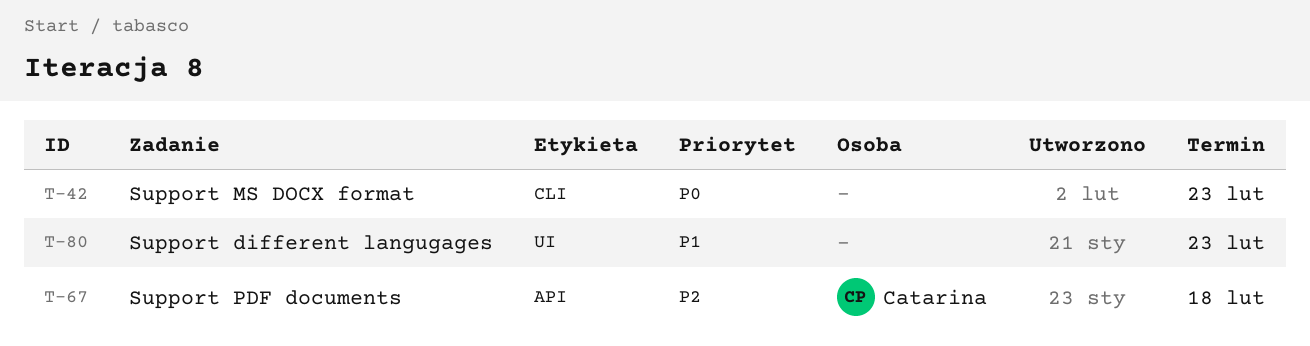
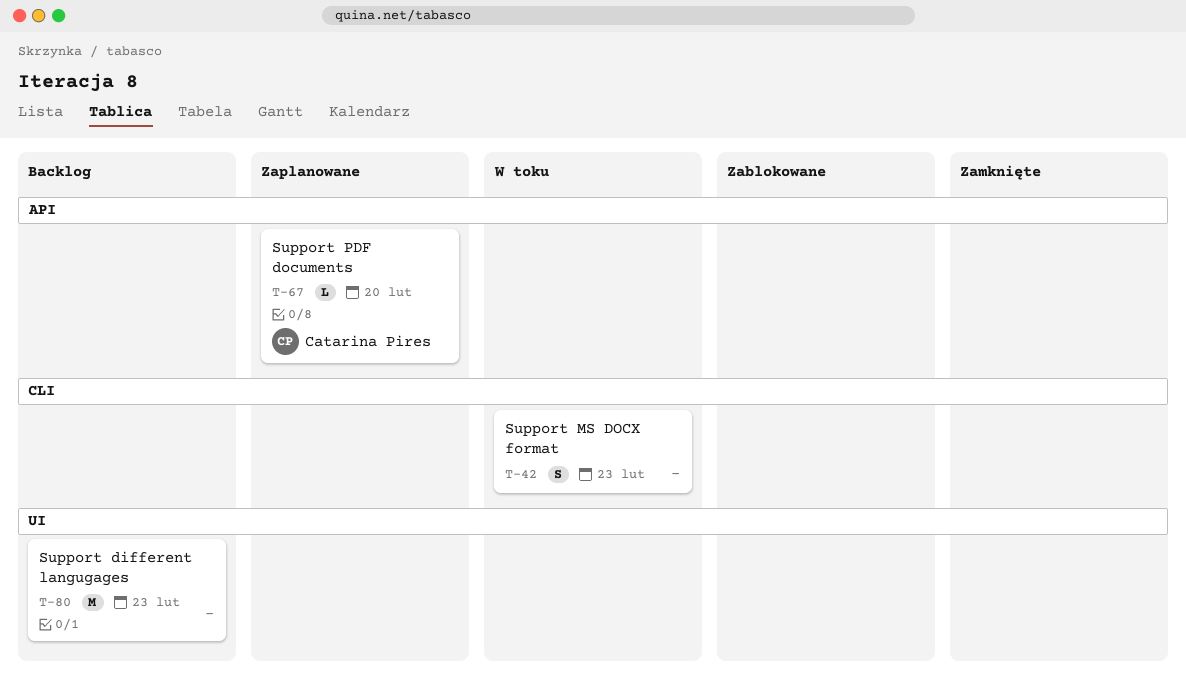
T-67, due: Feb 18 -> Feb 20

